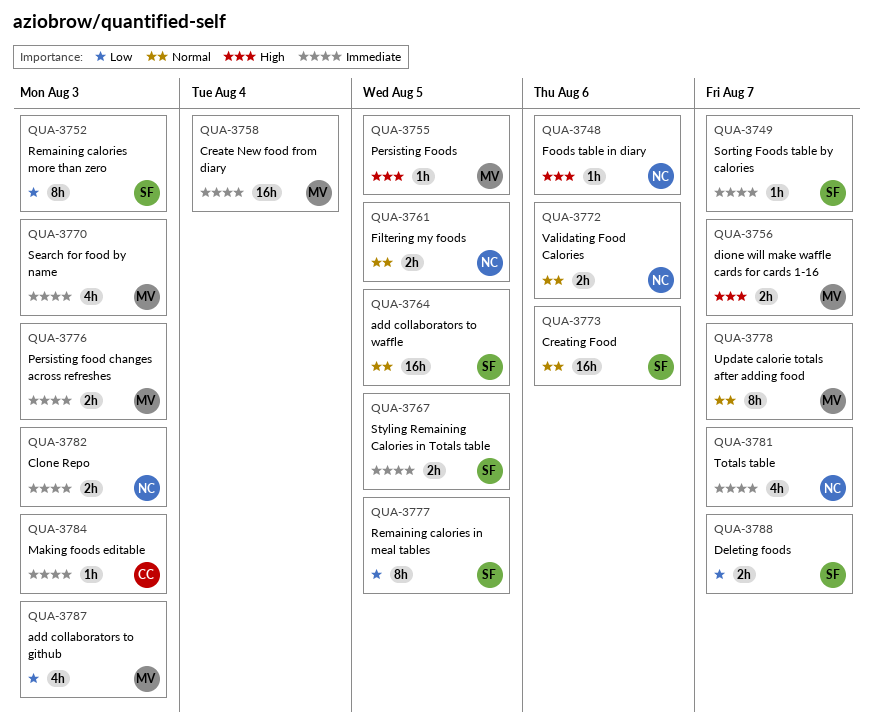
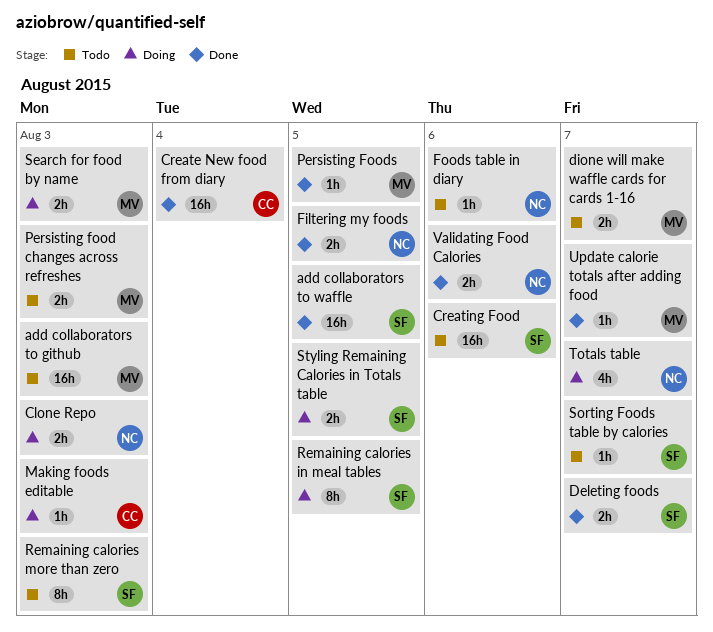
add collaborators to github, estimate: 4h -> 16h
Create New food from diary, owner: MV -> CC
Search for food by name, estimate: 4h -> 2h
Update calorie totals after adding food, estimate: 8h -> 1h

